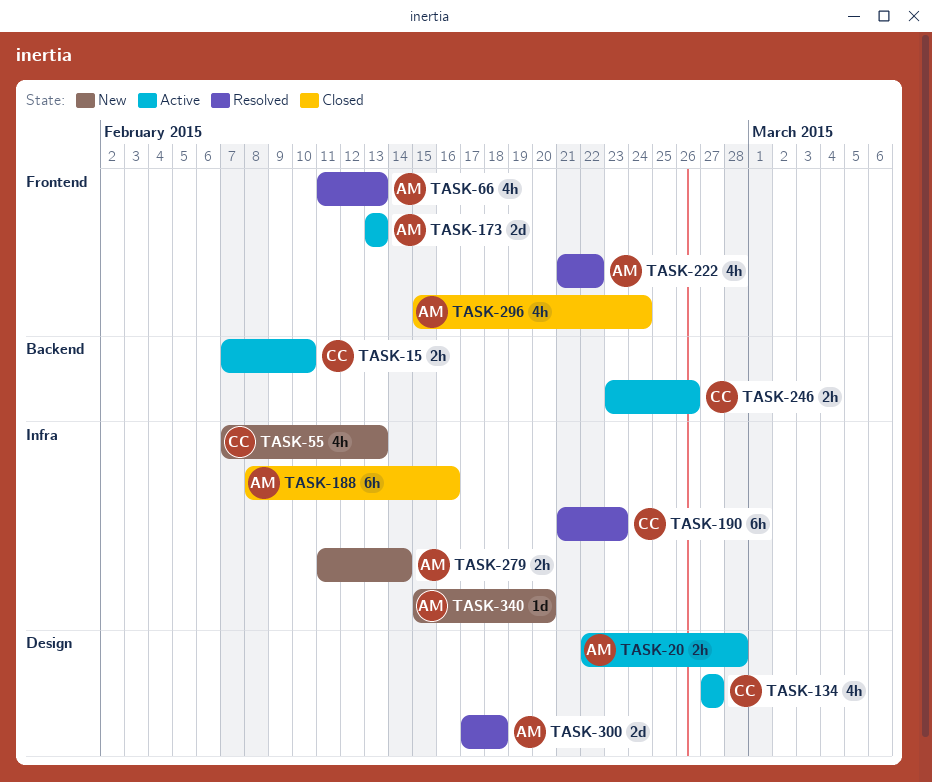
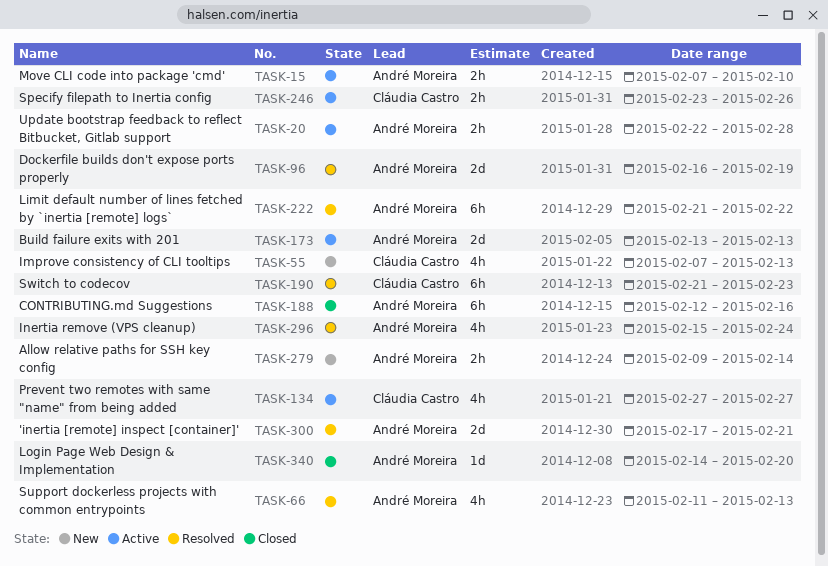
TASK-15, owner: Cláudia Castro -> André Moreira
TASK-96: none -> present
TASK-188, start: Feb 8 -> Feb 12
TASK-222, estimate: 4h -> 6h
TASK-279, start: Feb 11 -> Feb 9
TASK-296, status: Closed -> Resolved
TASK-300, due: Feb 18 -> Feb 21
TASK-340, status: New -> Closed
TASK-340, start: Feb 15 -> Feb 14

